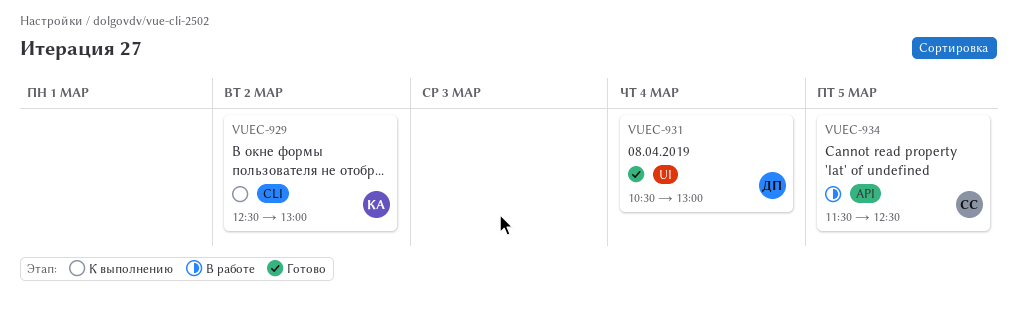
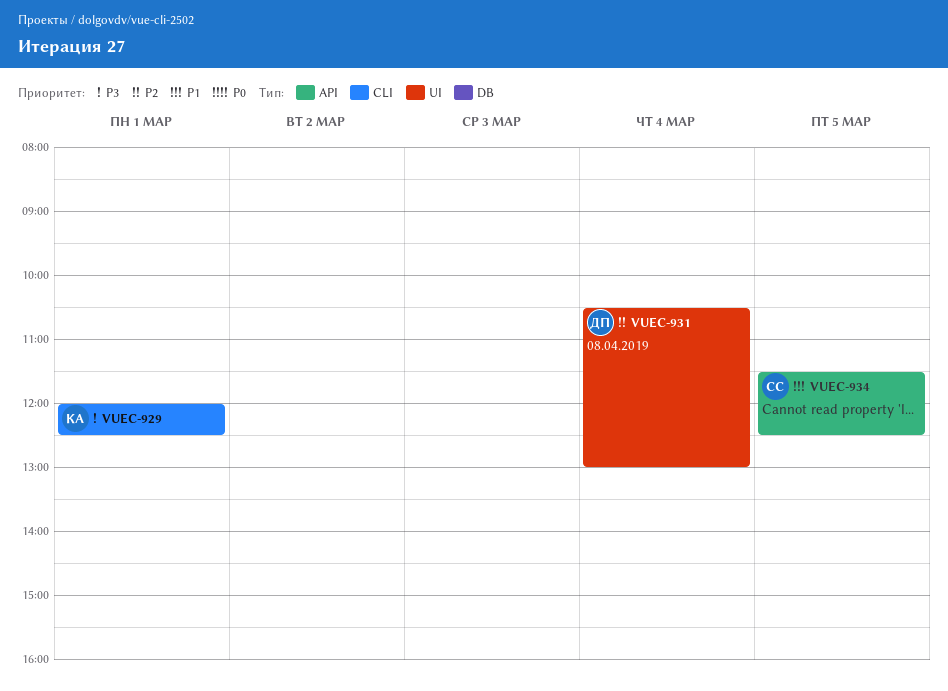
VUEC-929, day: Mar 2 -> Mar 1
VUEC-929, begins: 12:30 -> 12:00
VUEC-929, ends: 13:00 -> 12:30

